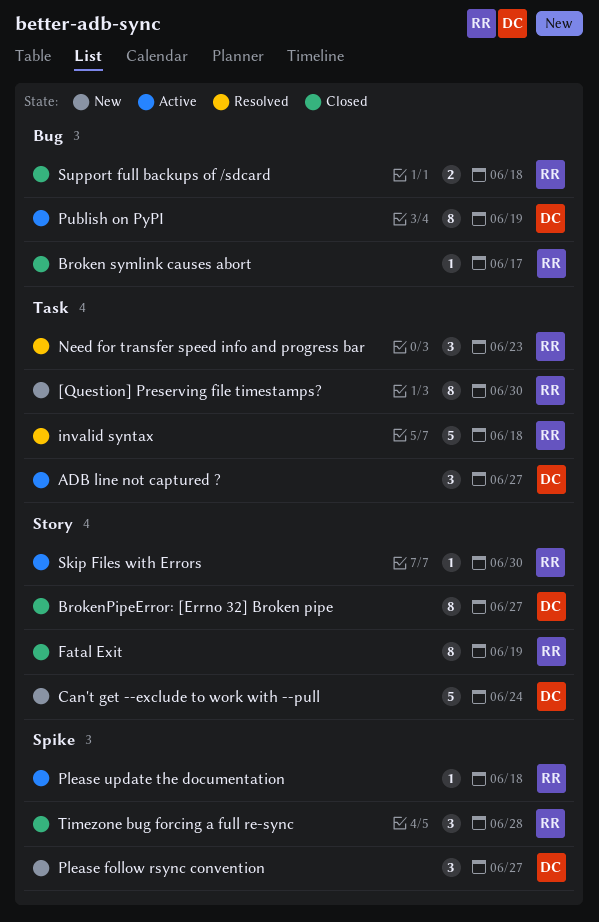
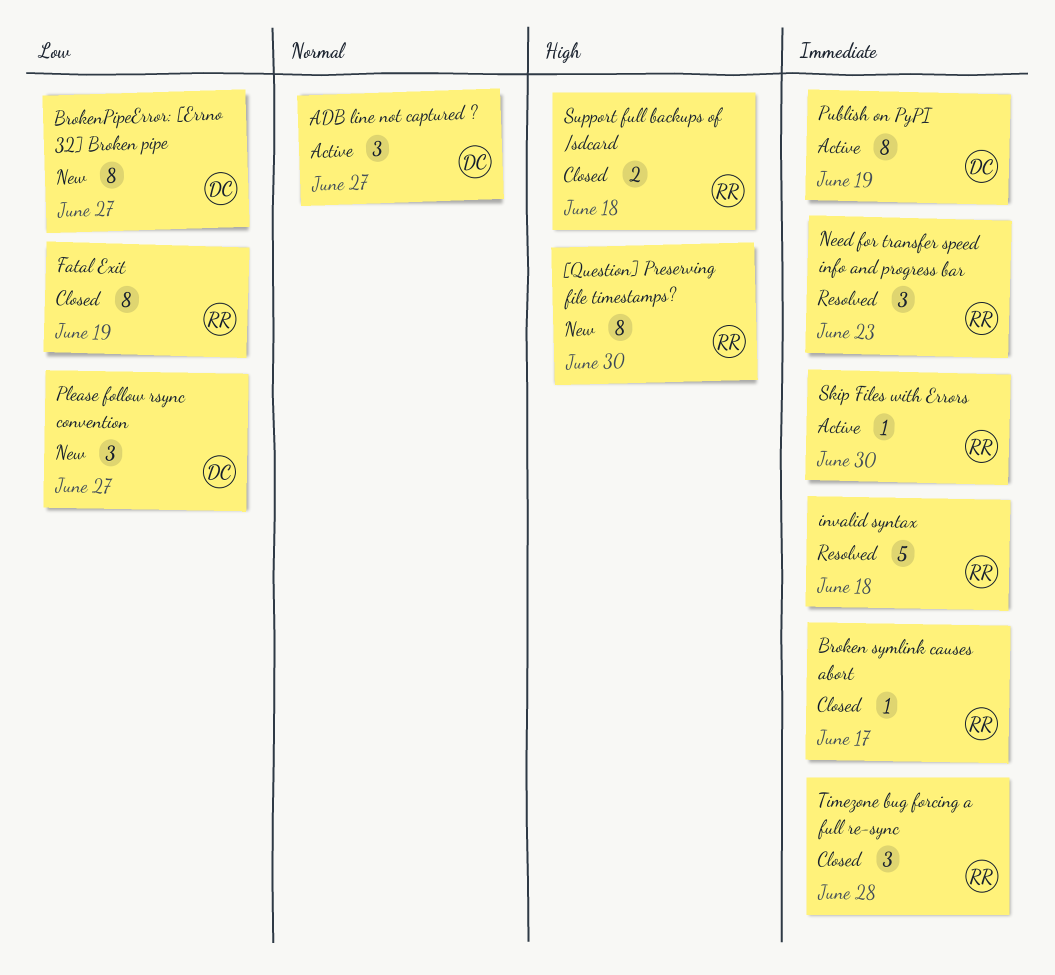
BrokenPipeError: [Errno 32] Broken pipe, status: Closed -> New
Can't get --exclude to work with --pull: present -> none
Please update the documentation: present -> none

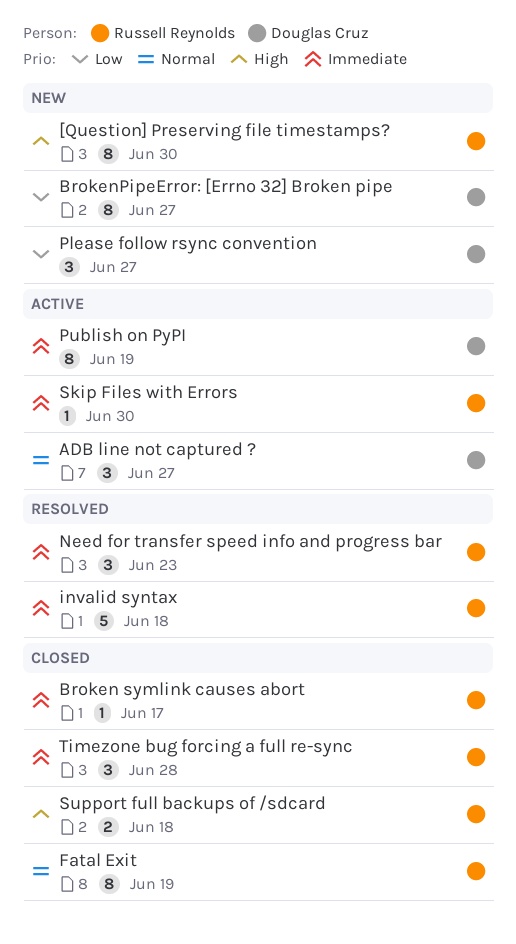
Fatal Exit, priority: Low -> Normal

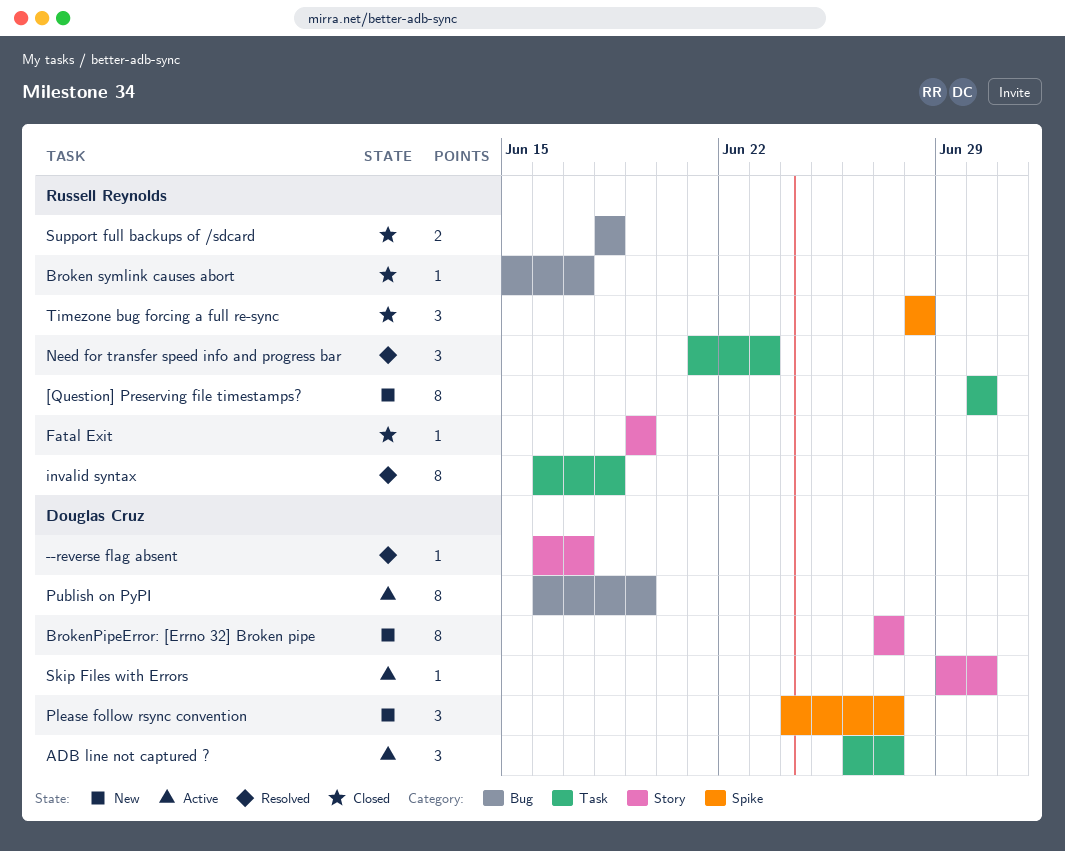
--reverse flag absent: none -> present
Fatal Exit, estimate: 8 -> 1
invalid syntax, estimate: 5 -> 8
Skip Files with Errors, owner: Russell Reynolds -> Douglas Cruz

